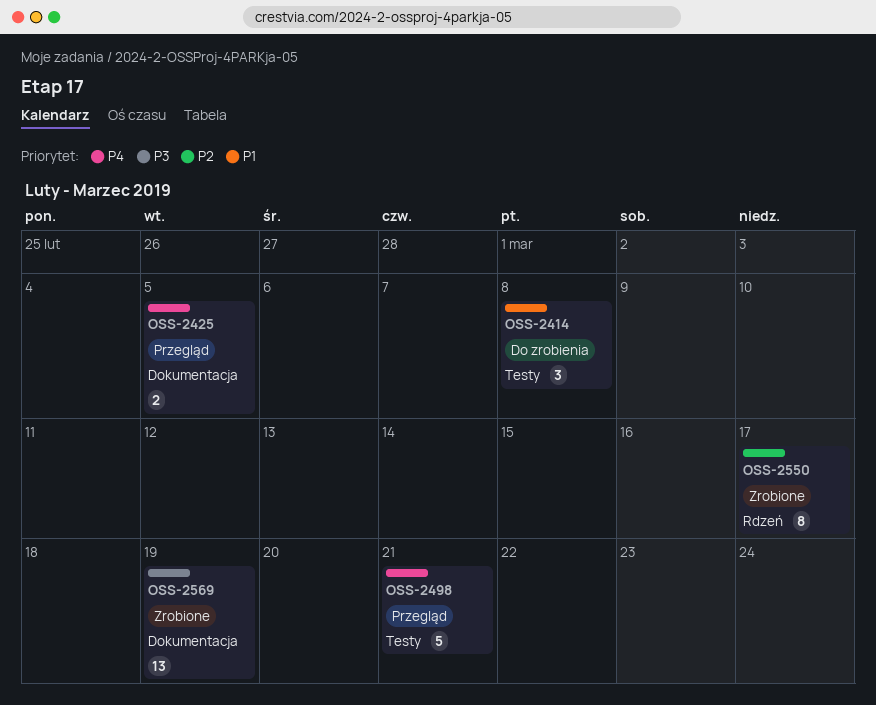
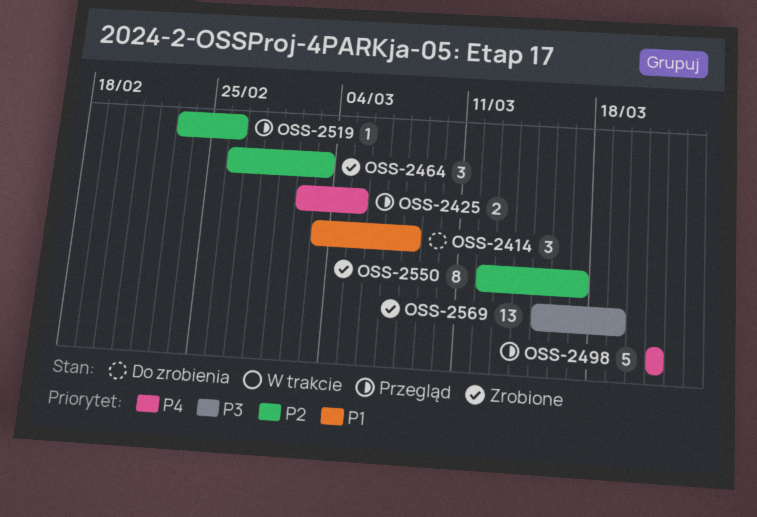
OSS-2464: none -> present
OSS-2519: none -> present

